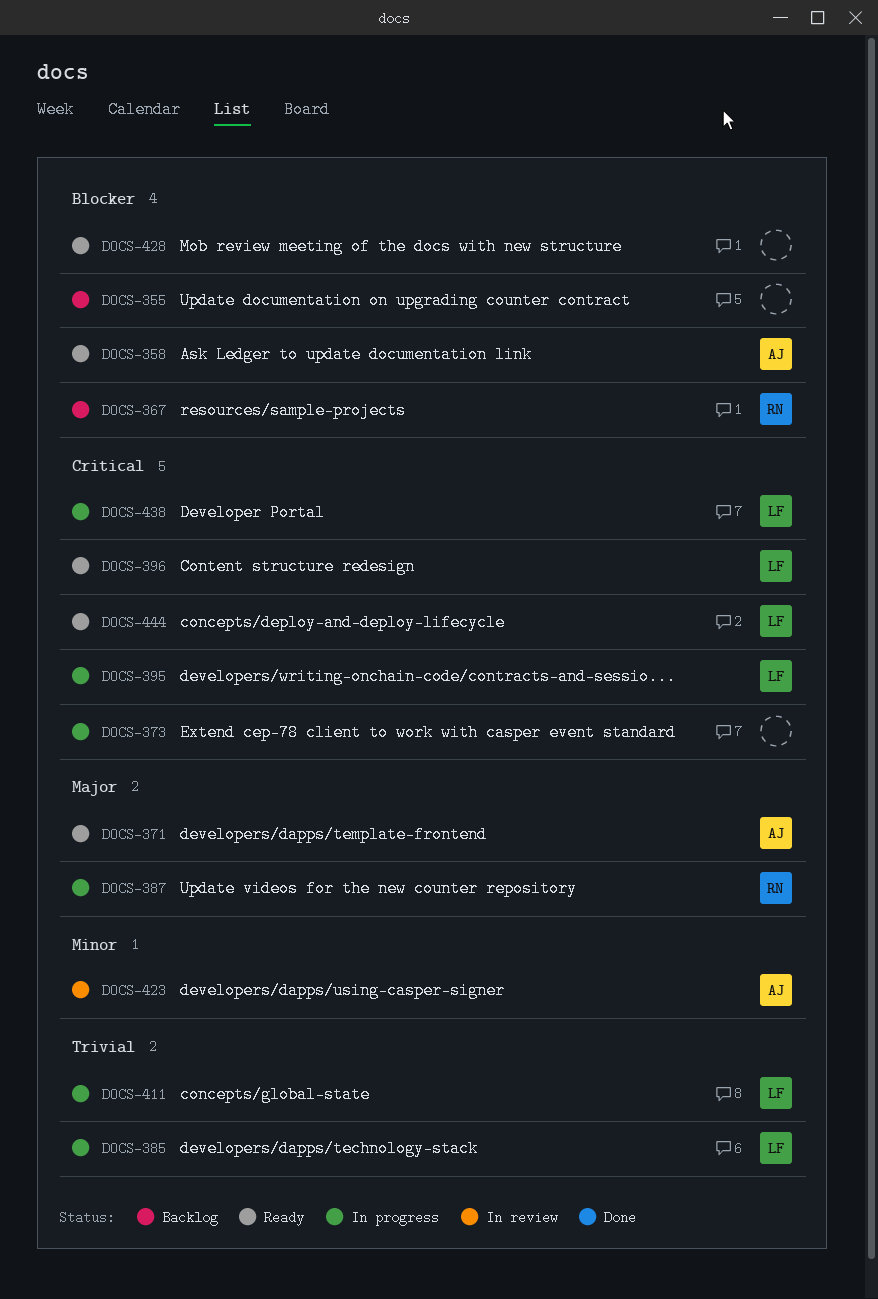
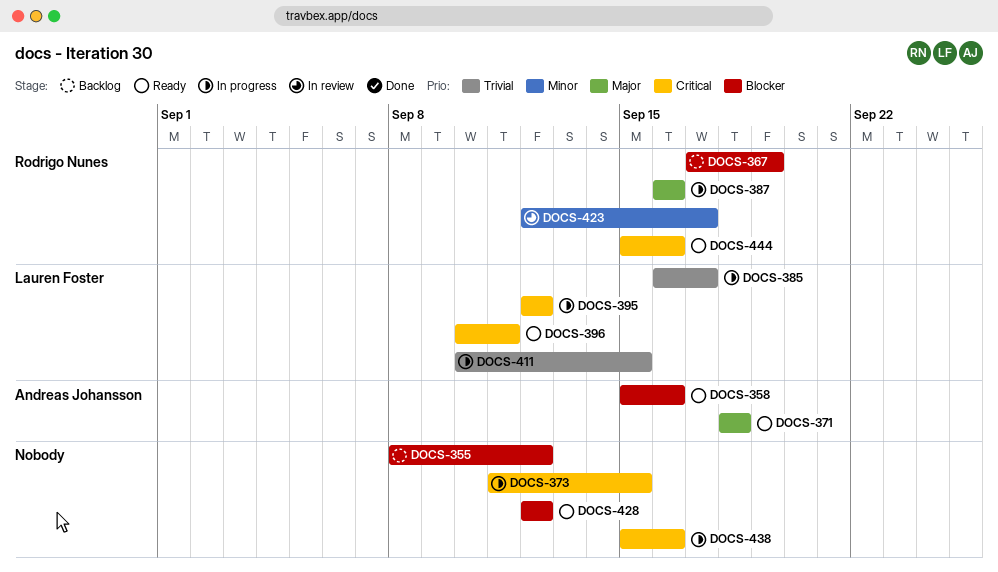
DOCS-423, owner: Andreas Johansson -> Rodrigo Nunes
DOCS-438, owner: Lauren Foster -> none
DOCS-444, owner: Lauren Foster -> Rodrigo Nunes

